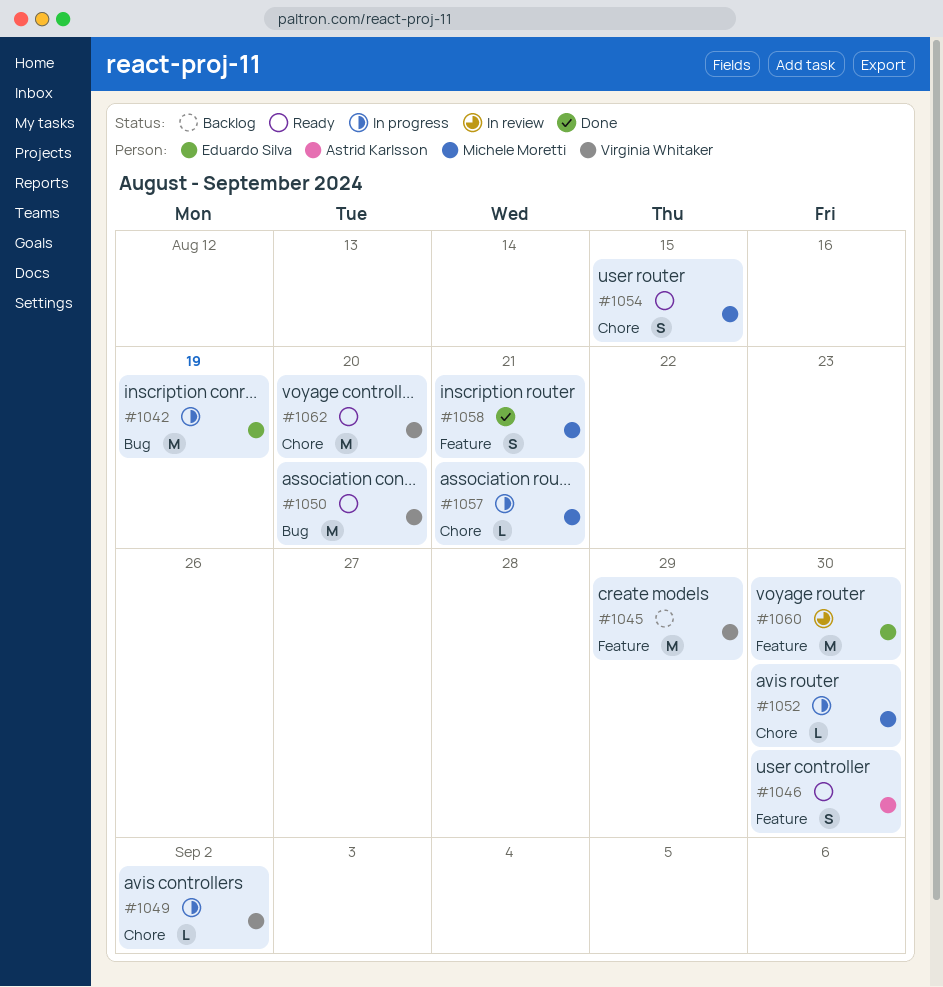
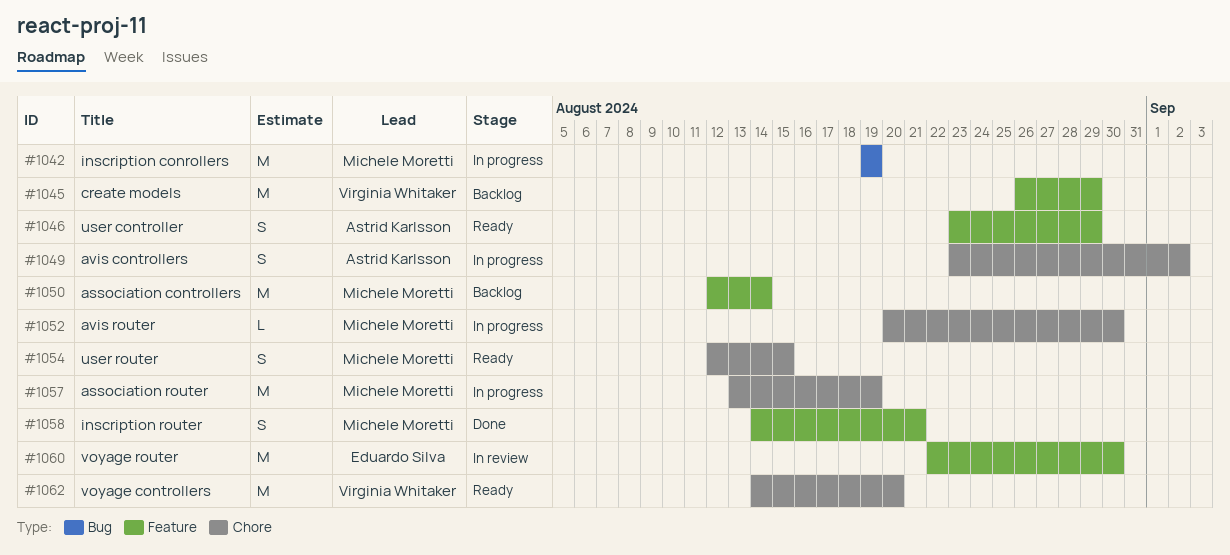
#1042, owner: Eduardo Silva -> Michele Moretti
#1046, due: Aug 30 -> Aug 29
#1049, owner: Virginia Whitaker -> Astrid Karlsson
#1049, estimate: L -> S
#1050, status: Ready -> Backlog
#1050, owner: Virginia Whitaker -> Michele Moretti
#1050, label: Bug -> Feature
#1050, due: Aug 20 -> Aug 14
#1057, estimate: L -> M
#1057, due: Aug 21 -> Aug 19

